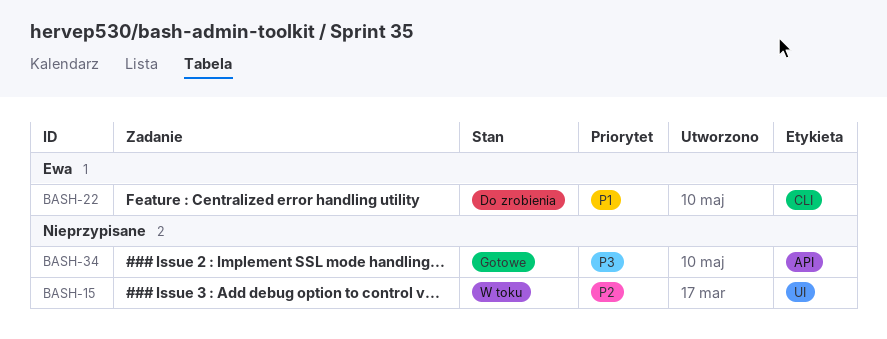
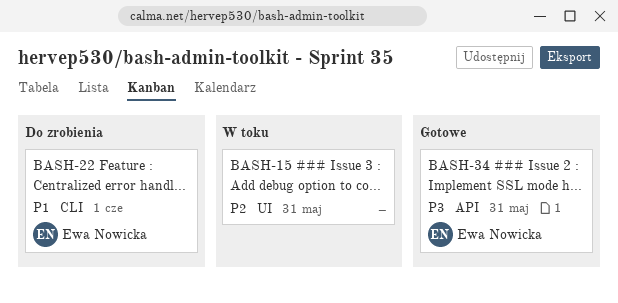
BASH-34, owner: none -> Ewa Nowicka

